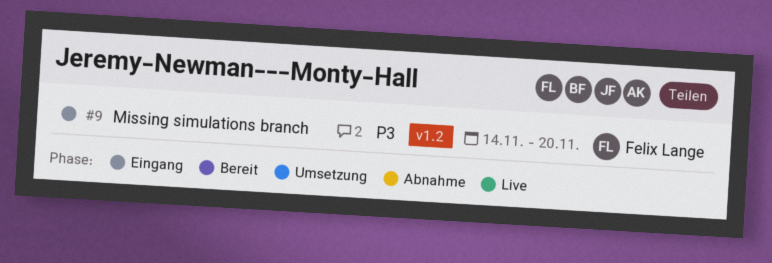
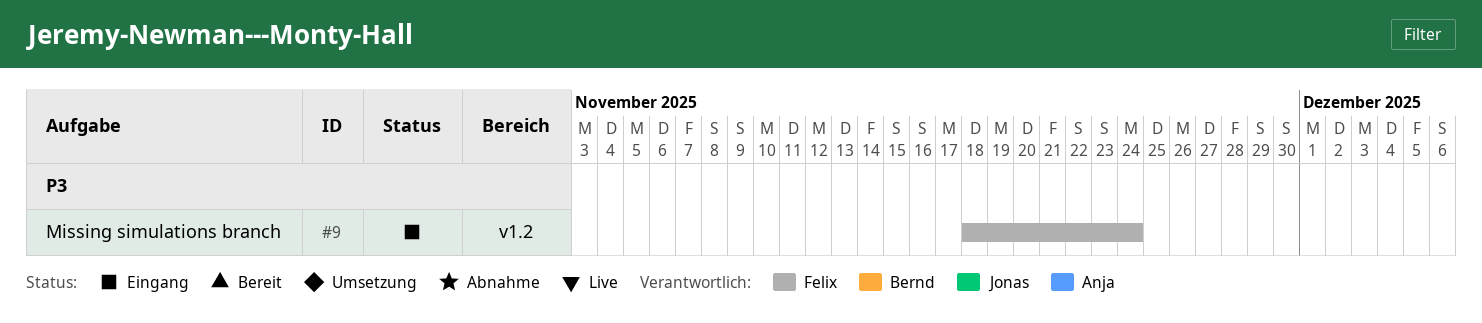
#9, start: Nov 14 -> Nov 18
#9, due: Nov 20 -> Nov 24

